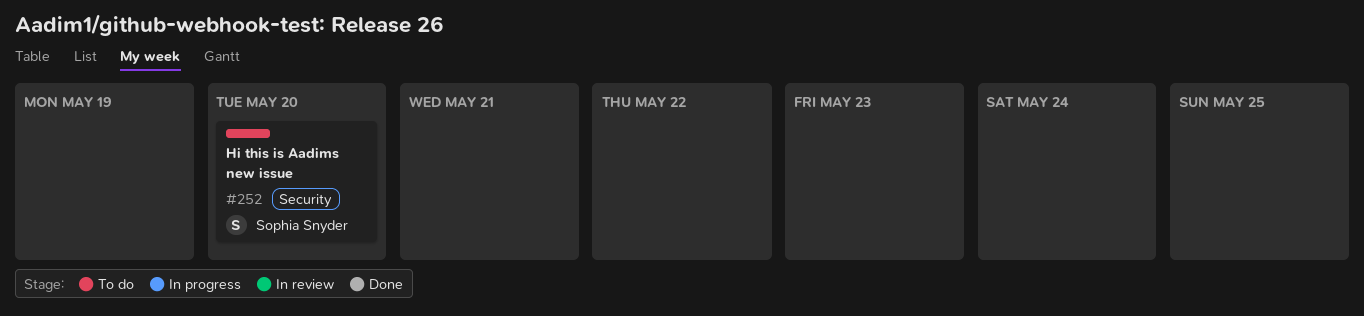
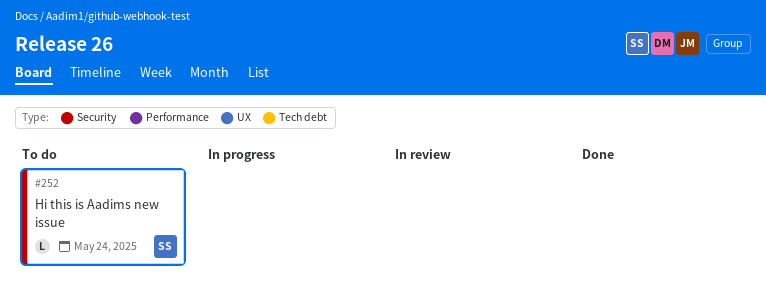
#252, estimate: S -> L
#252, due: May 20 -> May 24

